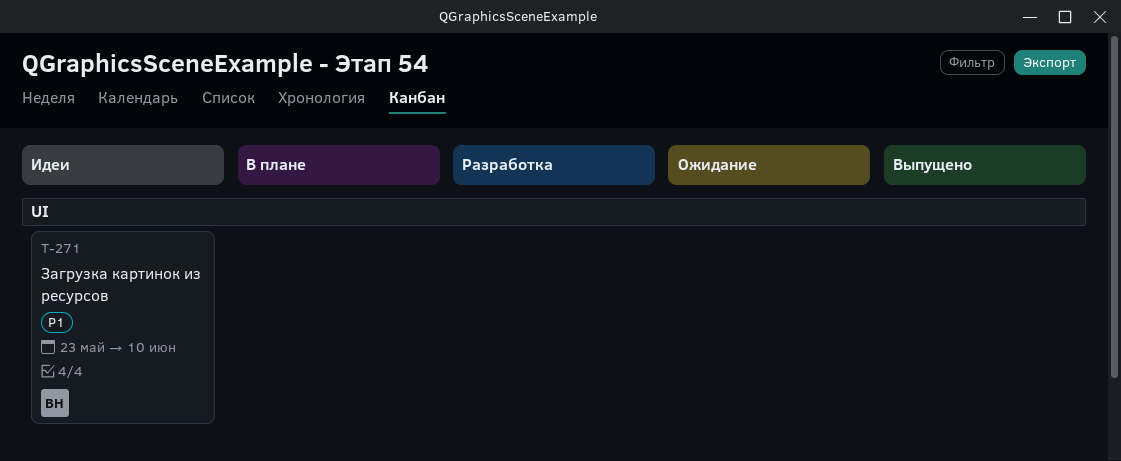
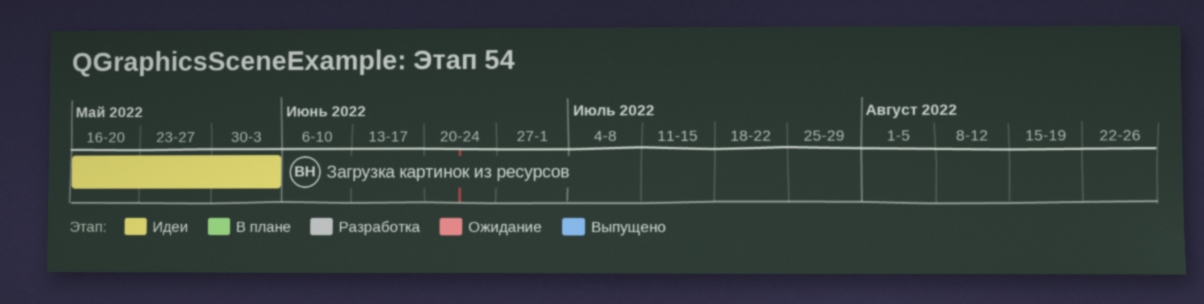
Загрузка картинок из ресурсов, start: May 23 -> May 16
Загрузка картинок из ресурсов, due: Jun 10 -> Jun 3

